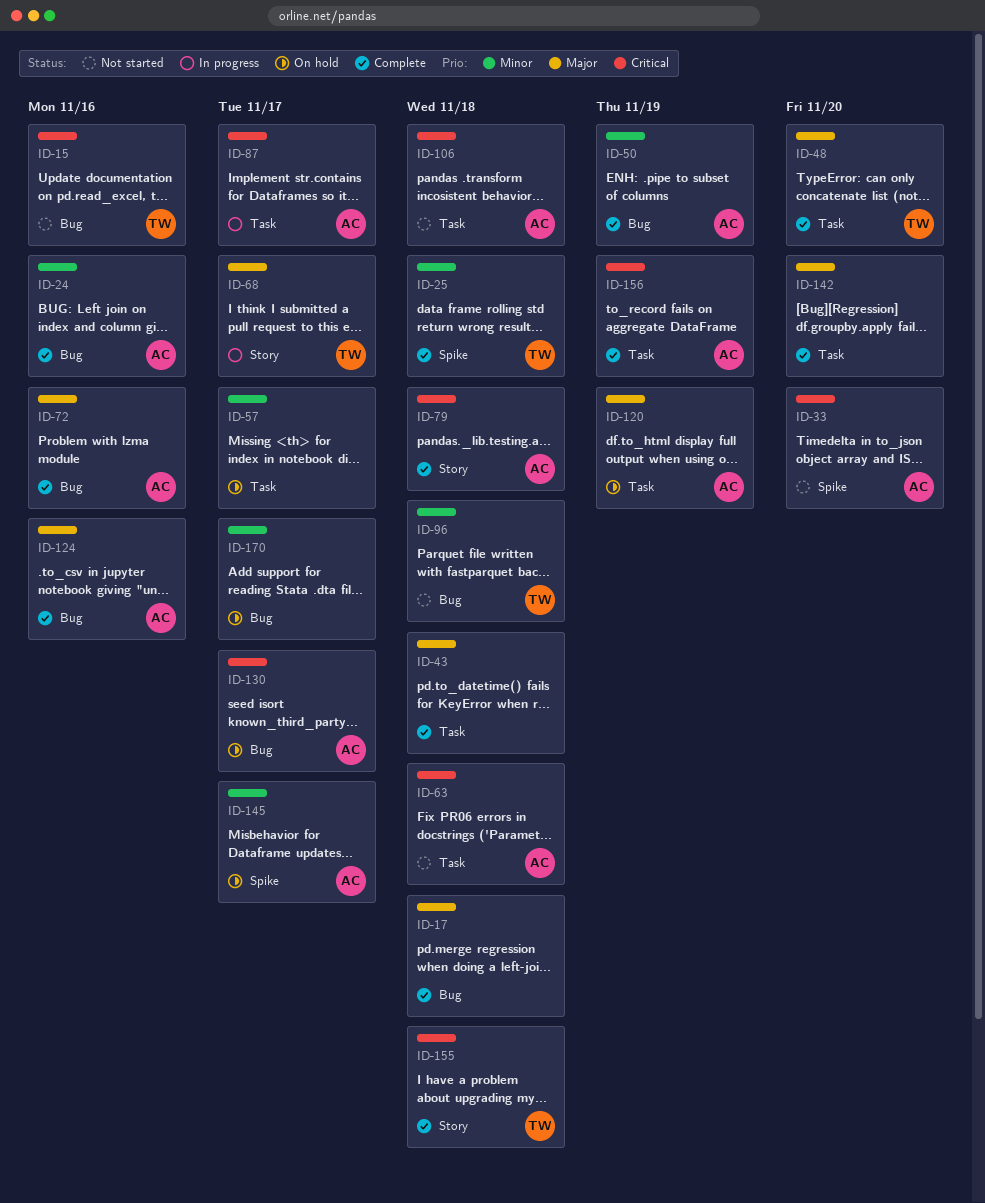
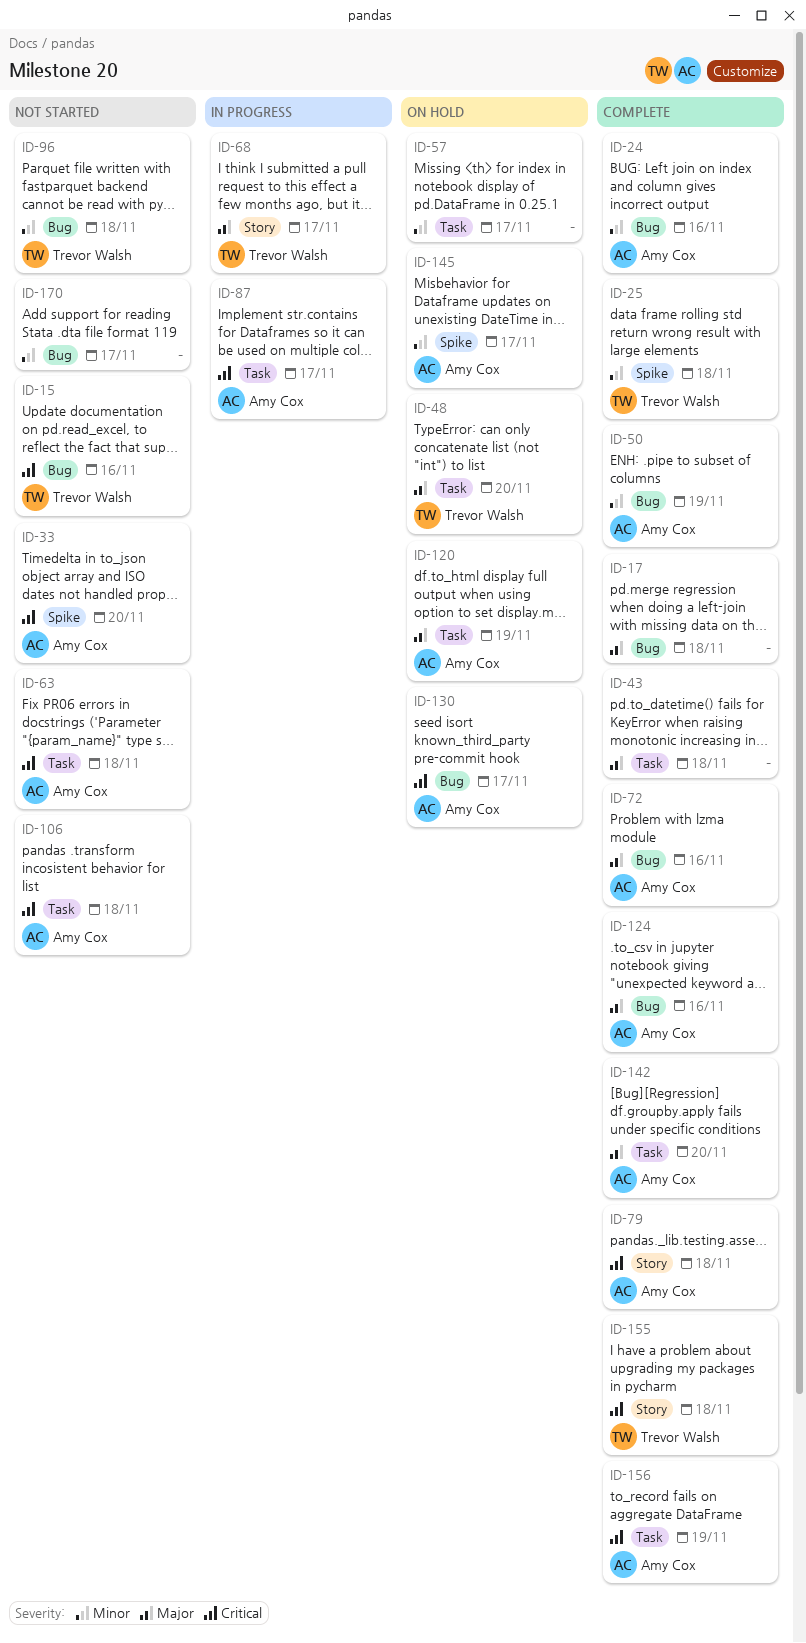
ID-48, status: Complete -> On hold
ID-142, owner: none -> Amy Cox
ID-170, status: On hold -> Not started

